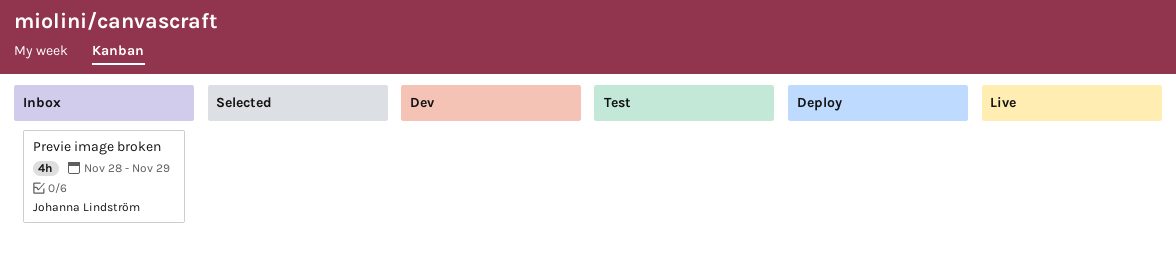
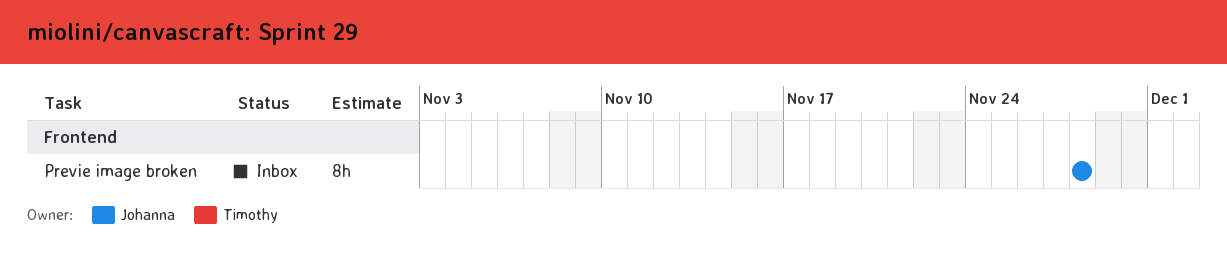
Previe image broken, estimate: 4h -> 8h
Previe image broken, due: Nov 29 -> Nov 28

